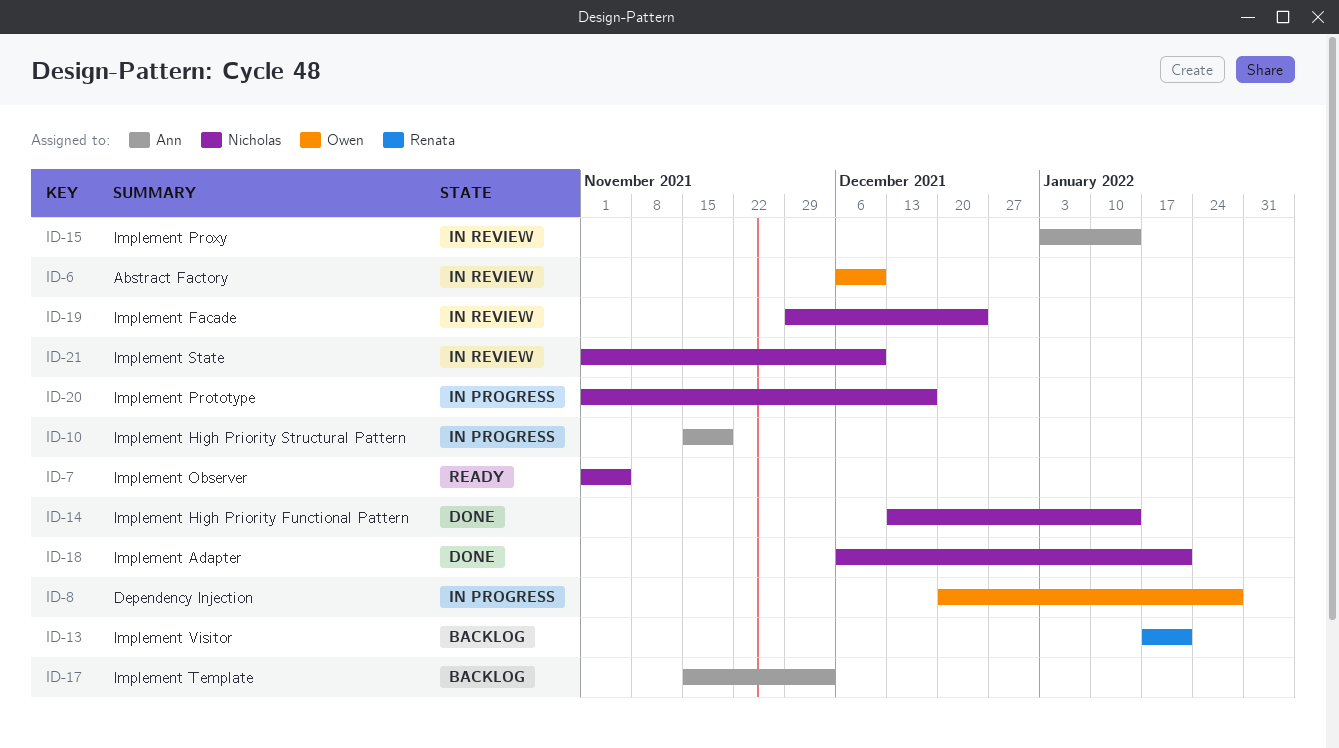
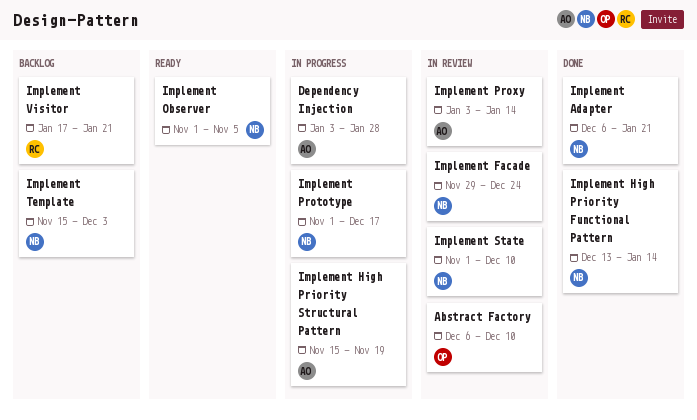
Dependency Injection, owner: Owen -> Ann
Dependency Injection, start: Dec 20 -> Jan 3
Implement Template, owner: Ann -> Nicholas

